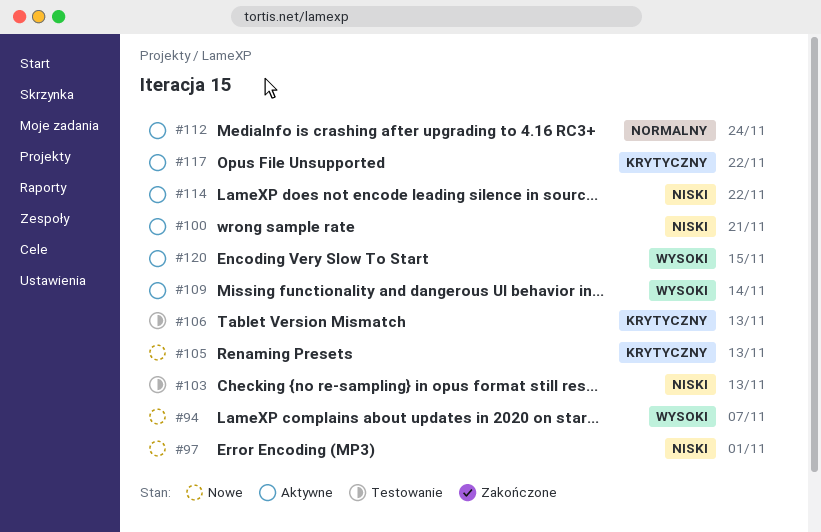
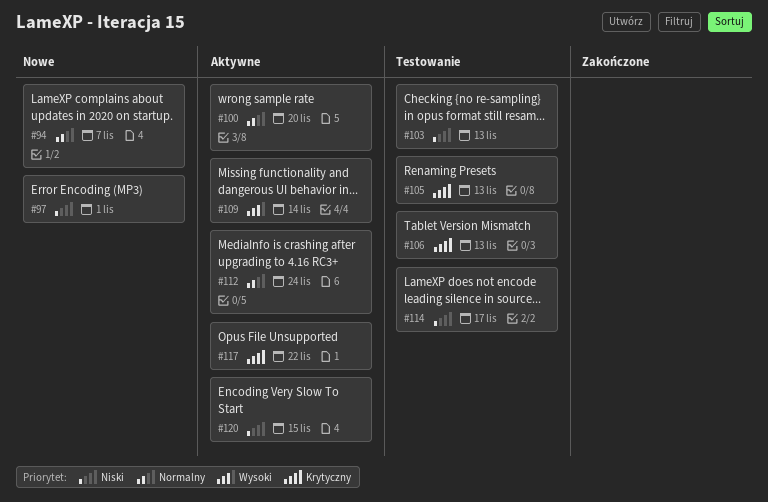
#94, priority: Wysoki -> Normalny
#100, priority: Niski -> Normalny
#100, due: Nov 21 -> Nov 20
#105, status: Nowe -> Testowanie
#114, status: Aktywne -> Testowanie
#114, due: Nov 22 -> Nov 17
#120, priority: Wysoki -> Niski

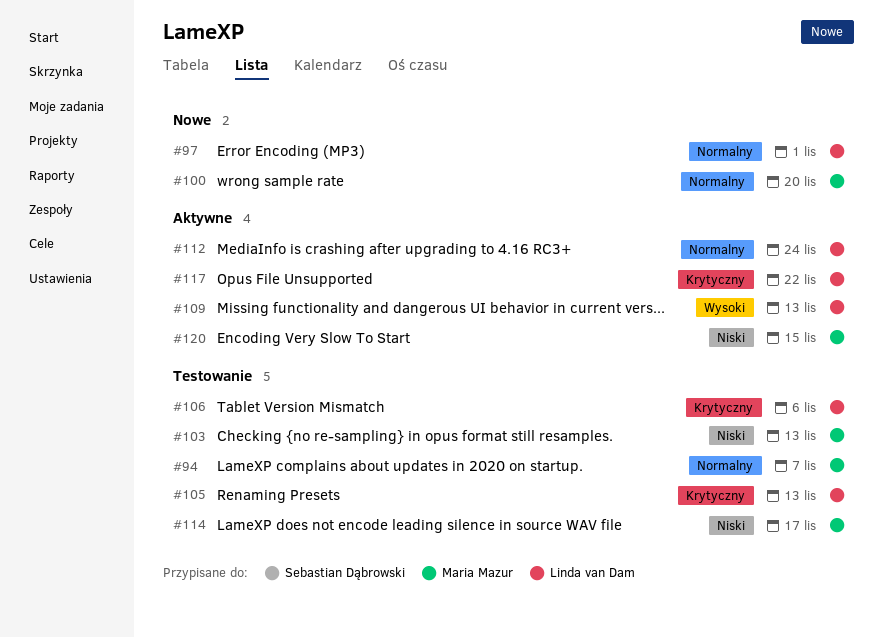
#94, status: Nowe -> Testowanie
#97, priority: Niski -> Normalny
#100, status: Aktywne -> Nowe
#106, due: Nov 13 -> Nov 6
#109, due: Nov 14 -> Nov 13

